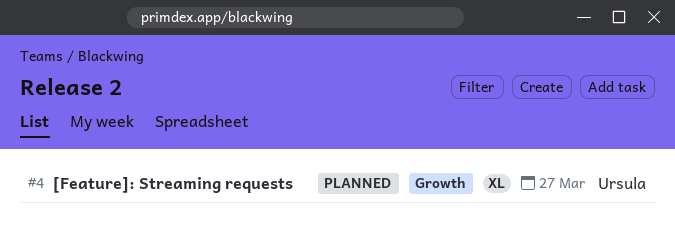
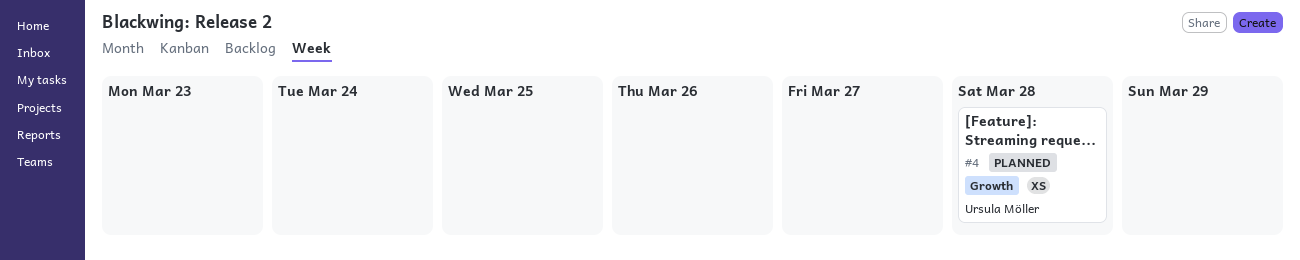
#4, estimate: XL -> XS
#4, due: Mar 27 -> Mar 28

